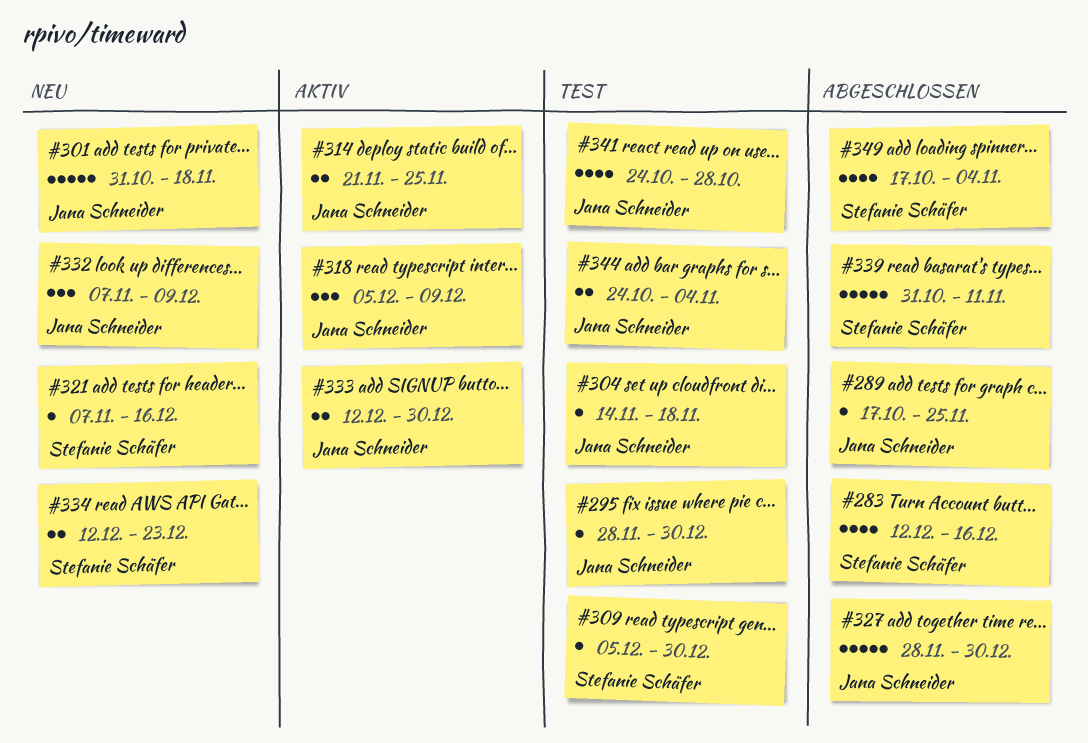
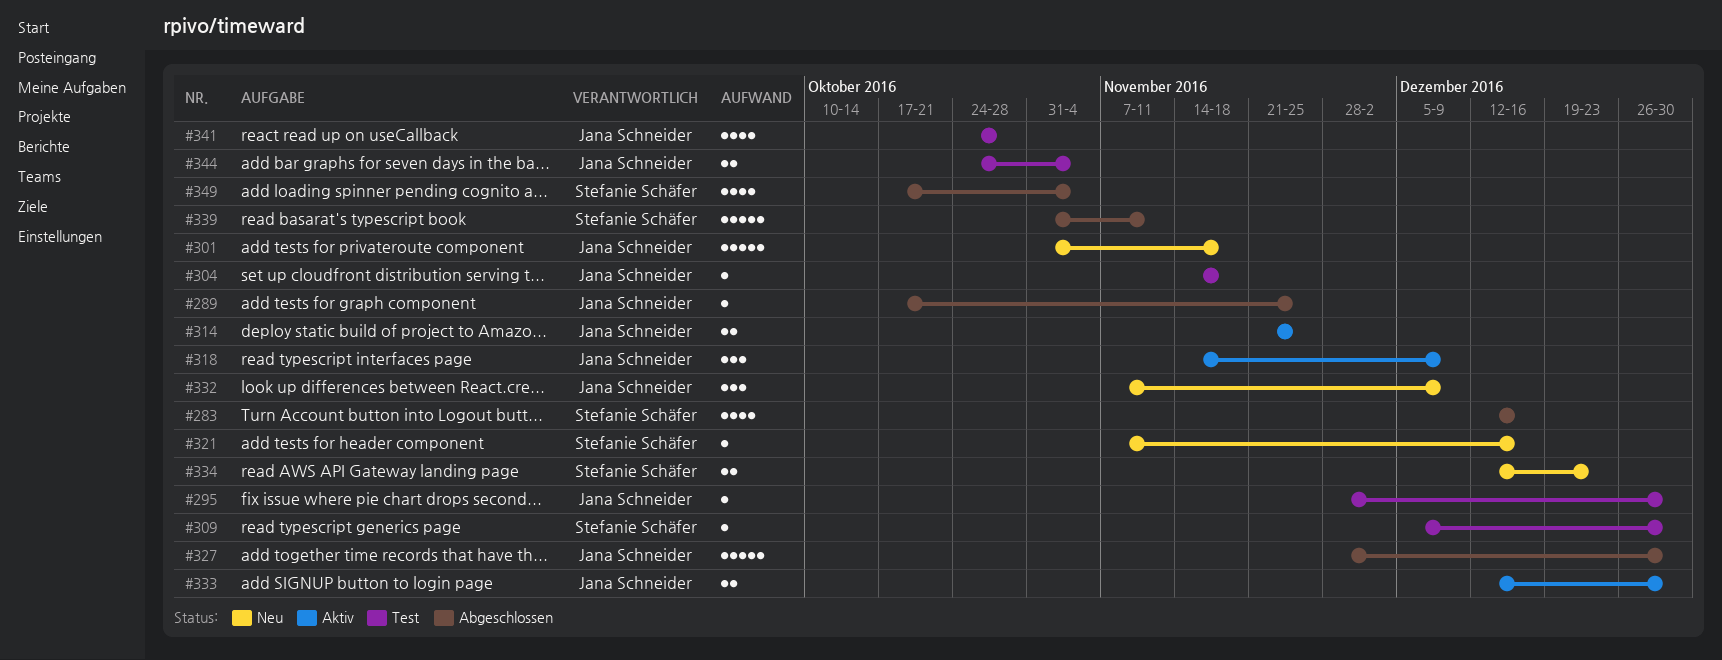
#318, start: Dec 5 -> Nov 14

